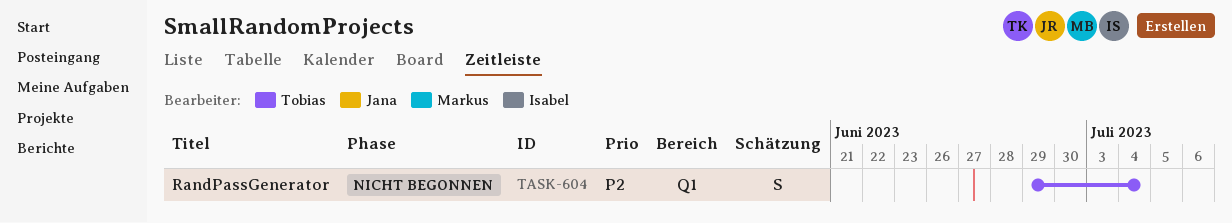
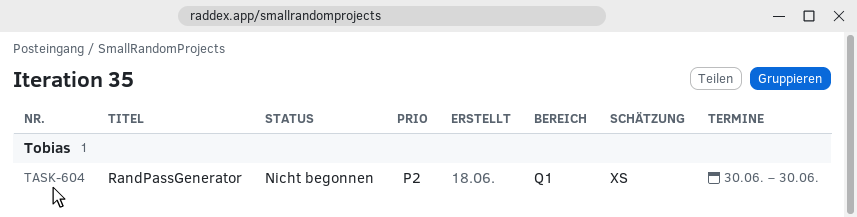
TASK-604, estimate: S -> XS
TASK-604, start: Jun 29 -> Jun 30
TASK-604, due: Jul 4 -> Jun 30

